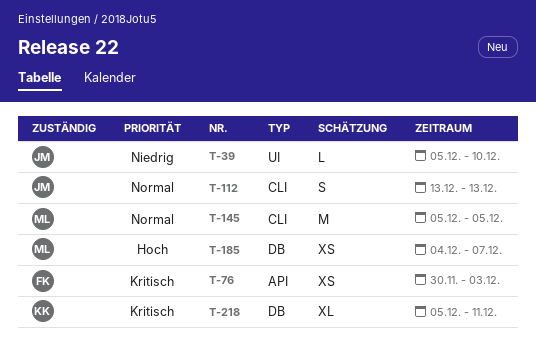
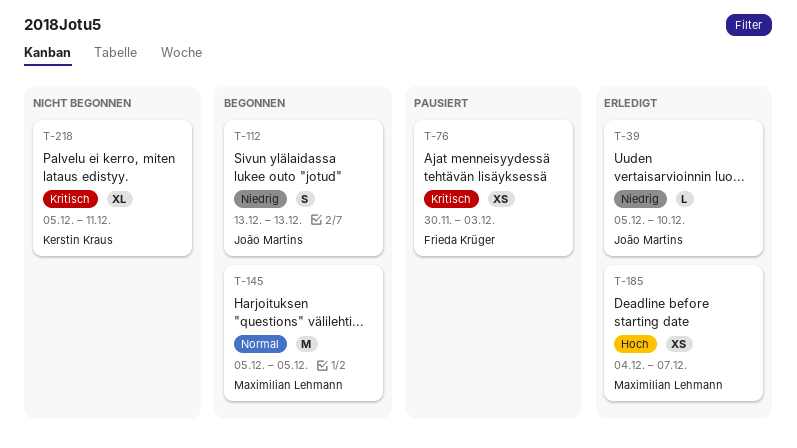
T-112, priority: Normal -> Niedrig

